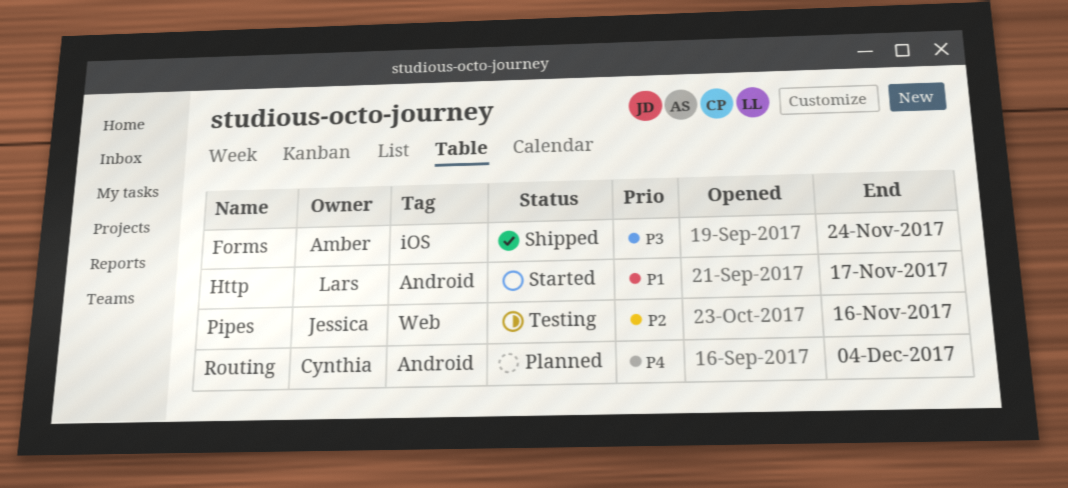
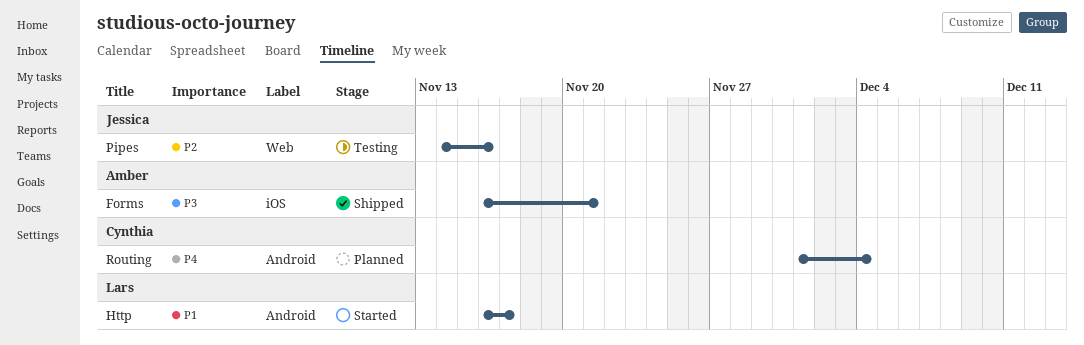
Forms, due: Nov 24 -> Nov 21

